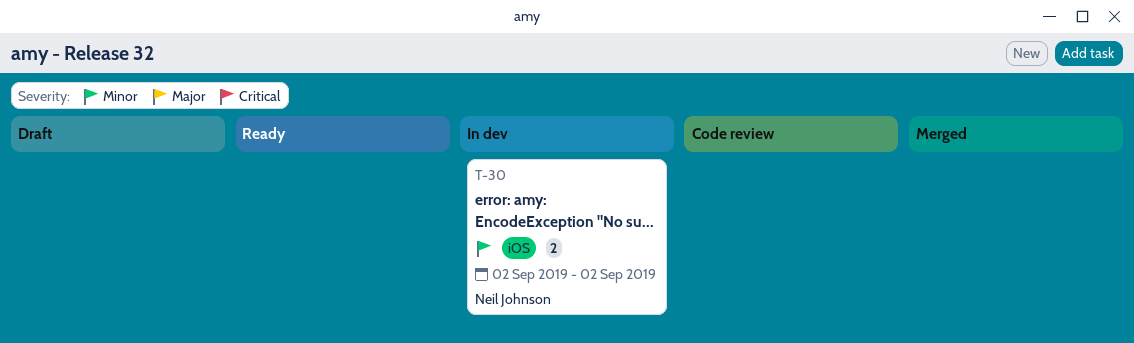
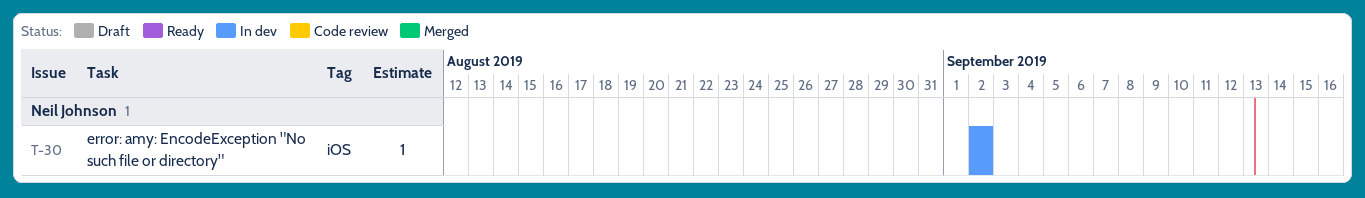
T-30, estimate: 2 -> 1

